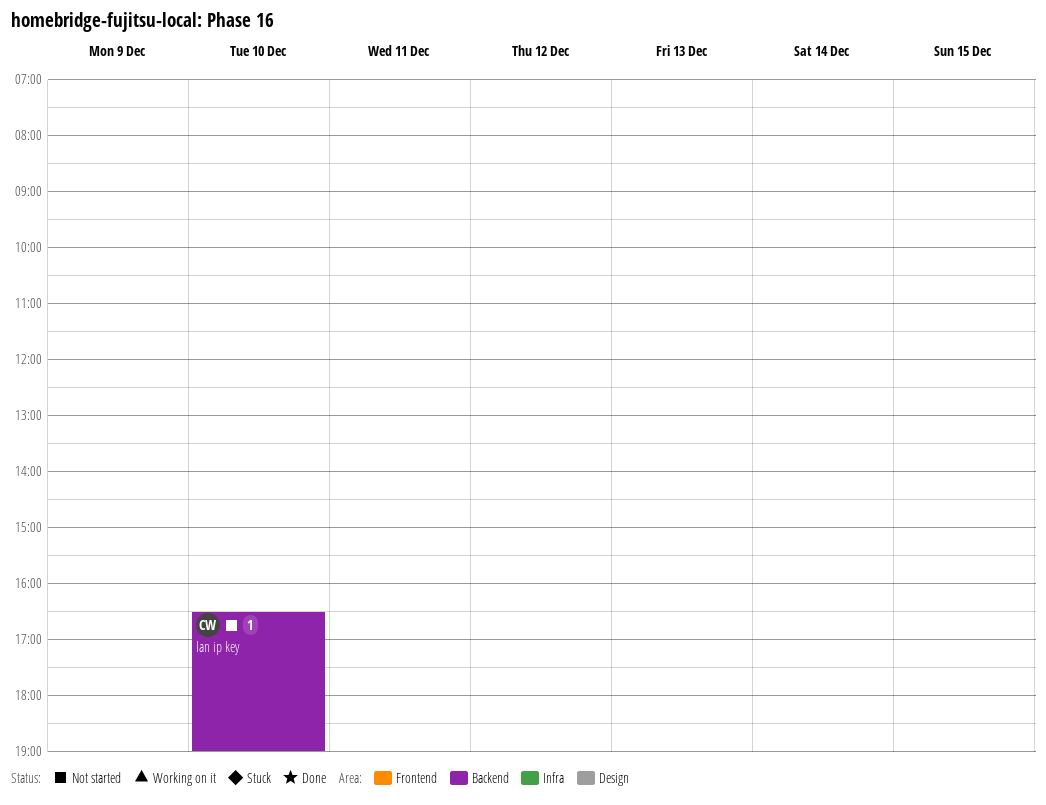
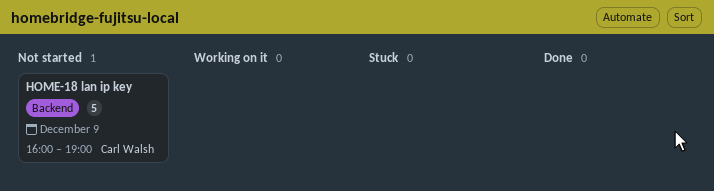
lan ip key, estimate: 1 -> 5
lan ip key, day: Dec 10 -> Dec 9
lan ip key, begins: 16:30 -> 16:00

